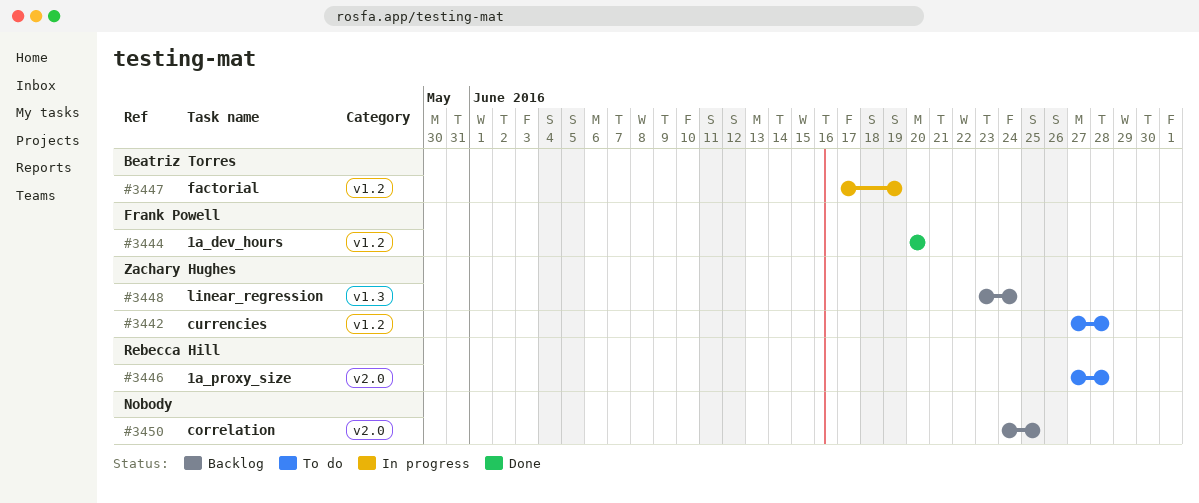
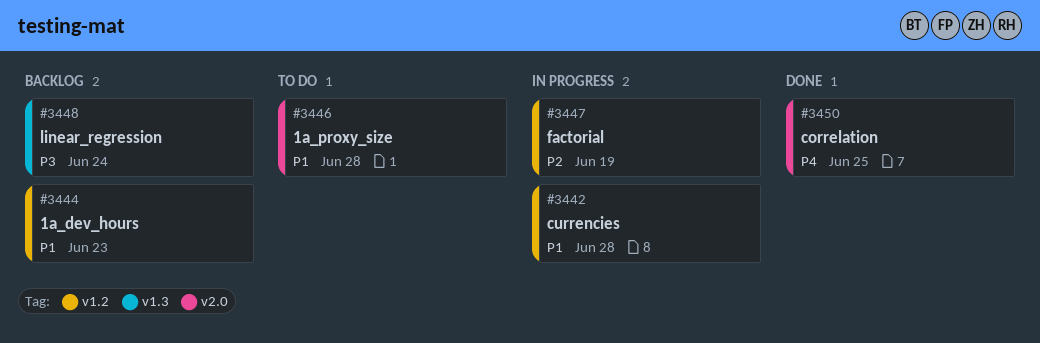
#3442, status: To do -> In progress
#3444, status: Done -> Backlog
#3444, due: Jun 20 -> Jun 23
#3450, status: Backlog -> Done

